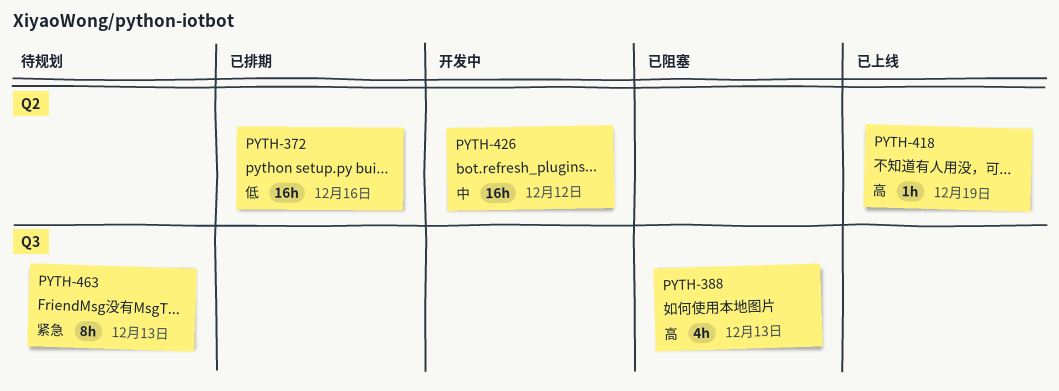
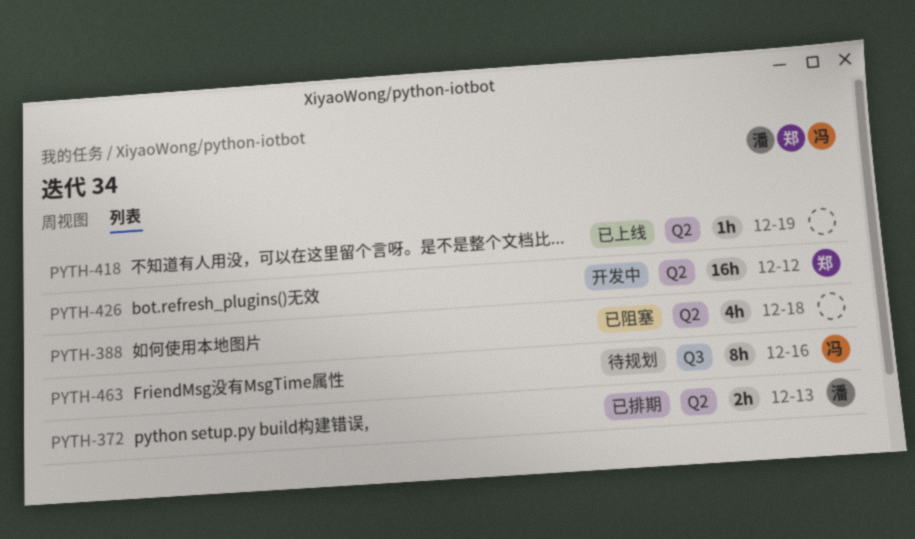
PYTH-372, estimate: 16h -> 2h
PYTH-372, due: Dec 16 -> Dec 13
PYTH-388, label: Q3 -> Q2
PYTH-388, due: Dec 13 -> Dec 18
PYTH-463, due: Dec 13 -> Dec 16

